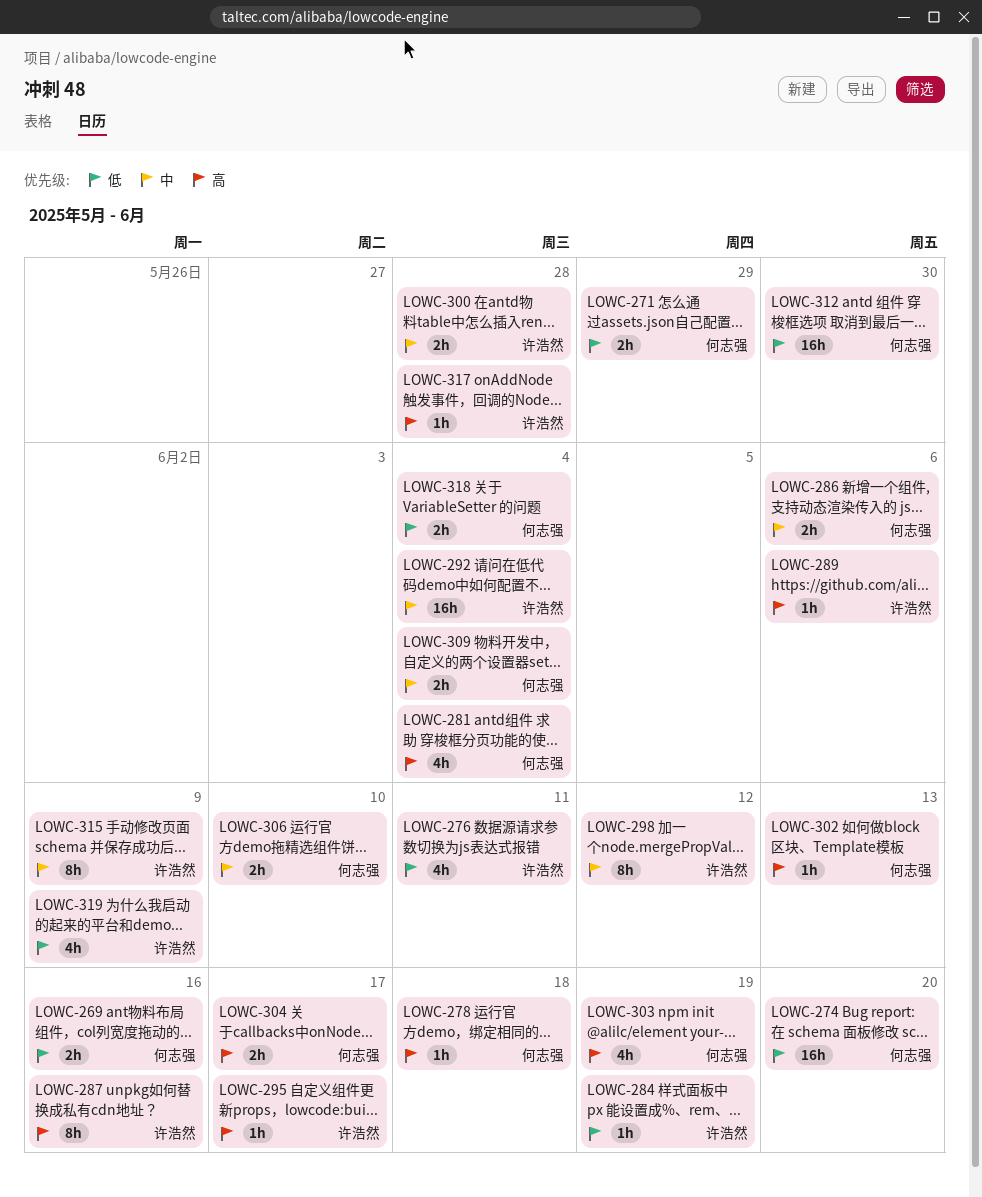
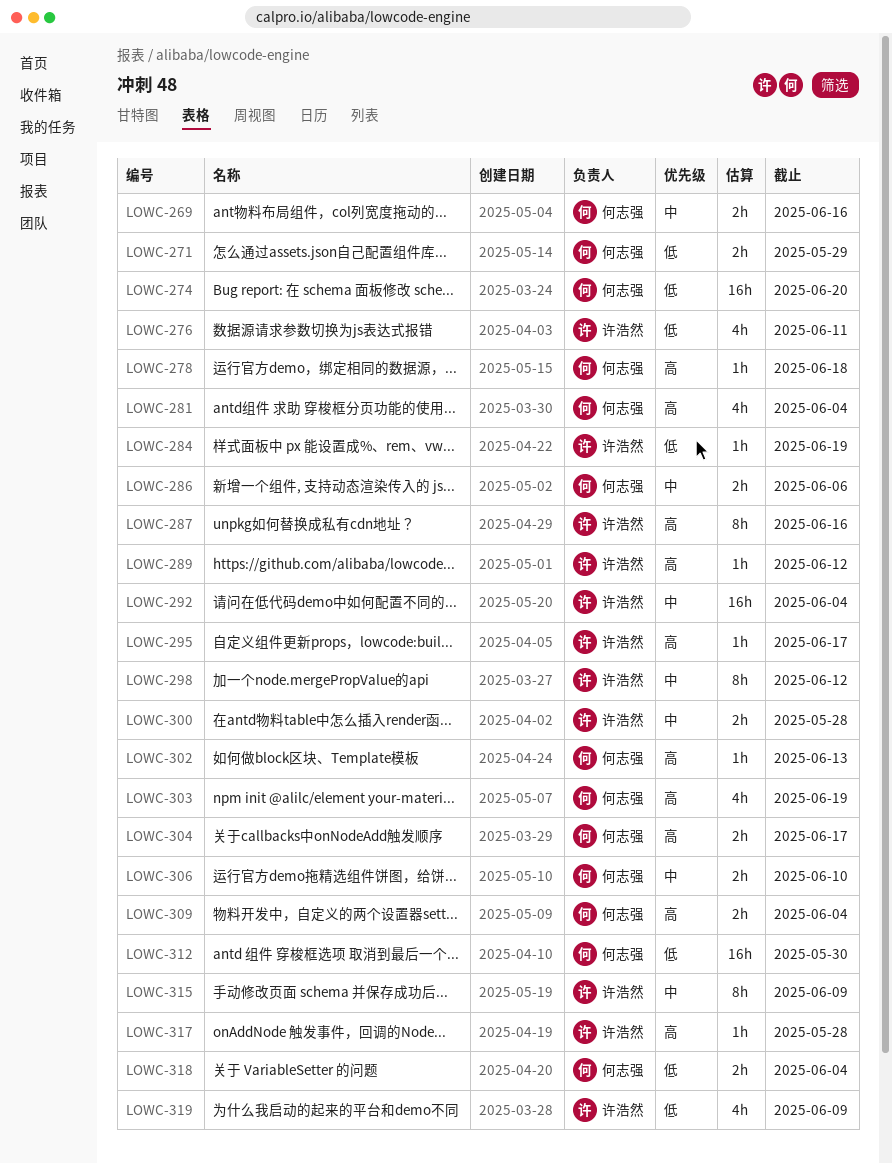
LOWC-269, priority: 低 -> 中
LOWC-289, due: Jun 6 -> Jun 12
LOWC-309, priority: 中 -> 高

